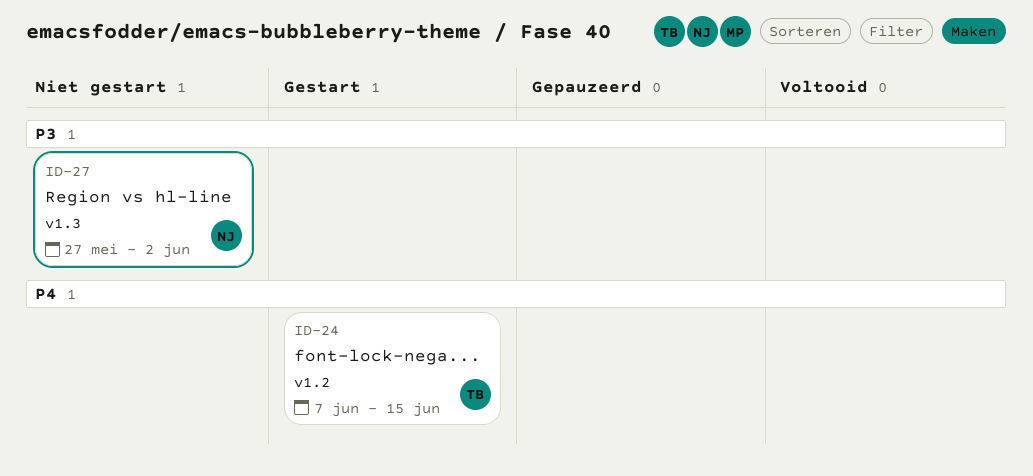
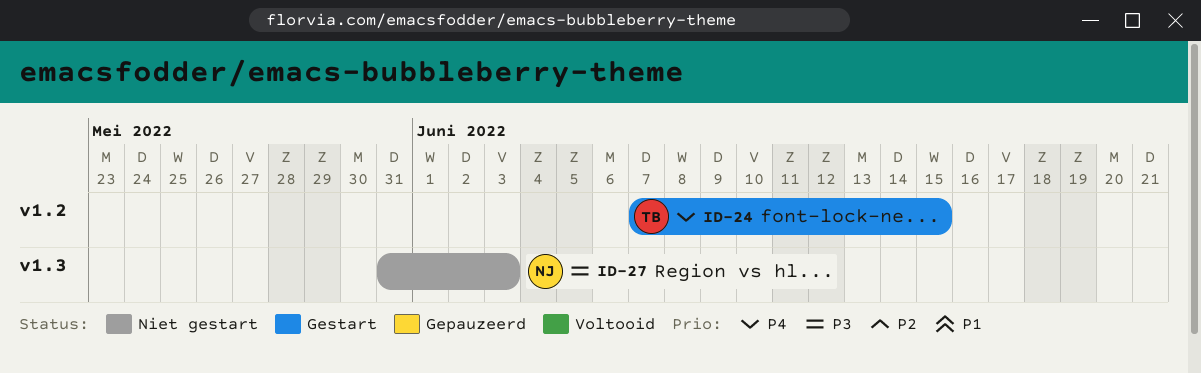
ID-27, start: May 27 -> May 31
ID-27, due: Jun 2 -> Jun 3

